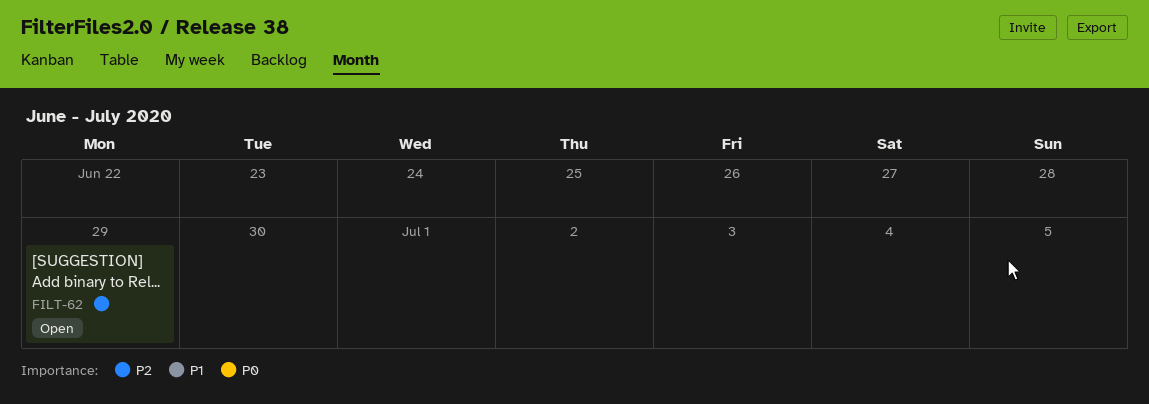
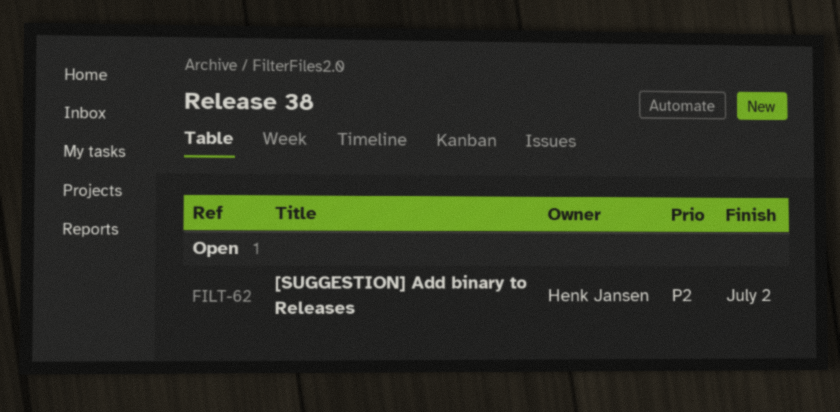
FILT-62, due: Jun 29 -> Jul 2

